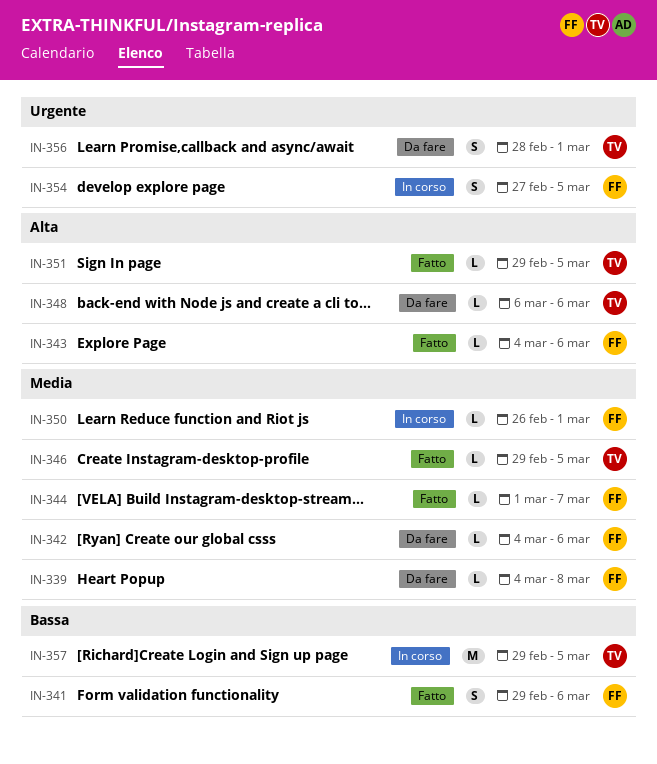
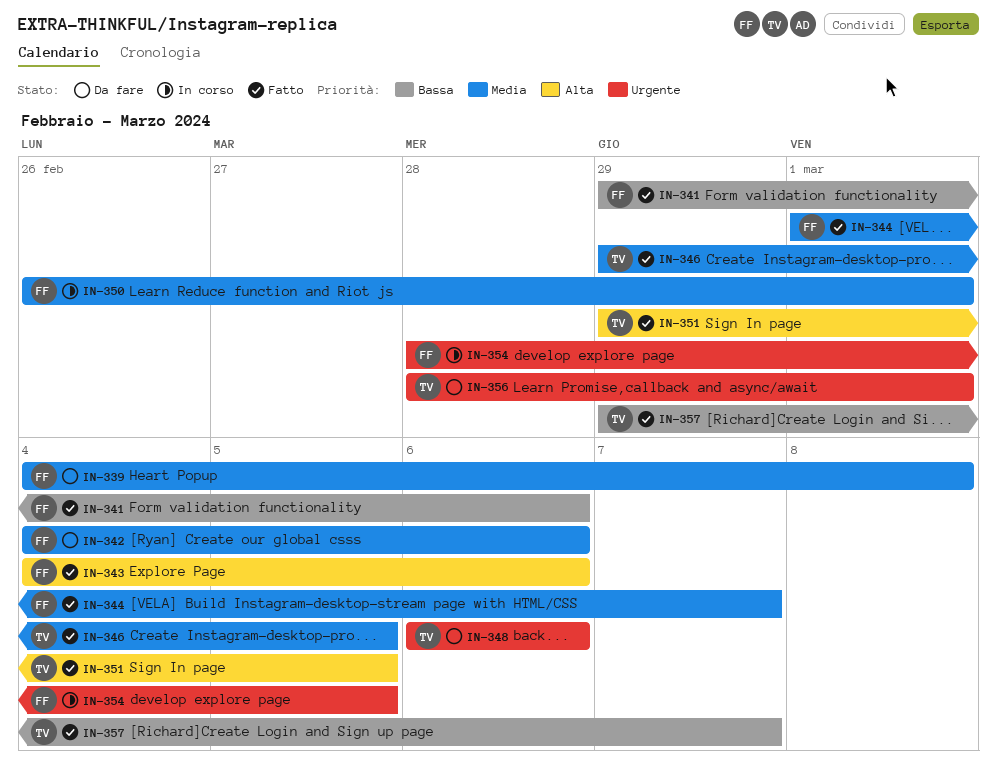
IN-348, priority: Alta -> Urgente
IN-354, start: Feb 27 -> Feb 28
IN-357, status: In corso -> Fatto
IN-357, due: Mar 5 -> Mar 7

